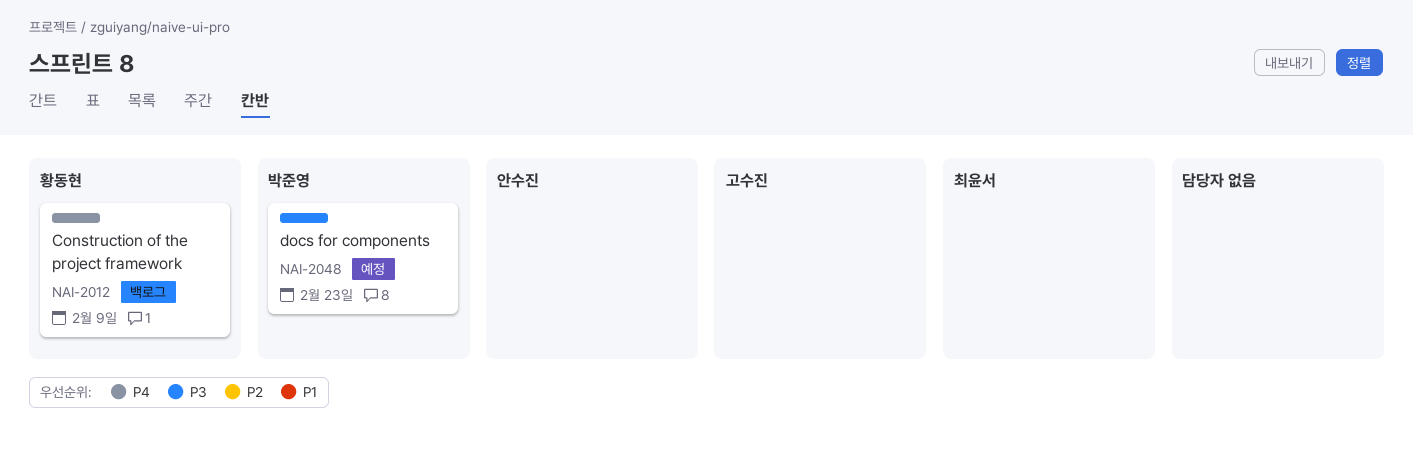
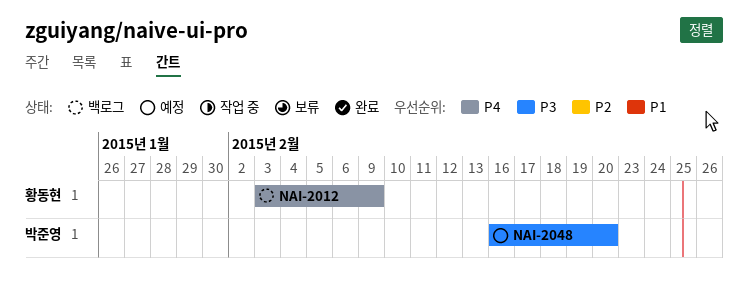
NAI-2048, due: Feb 23 -> Feb 20

